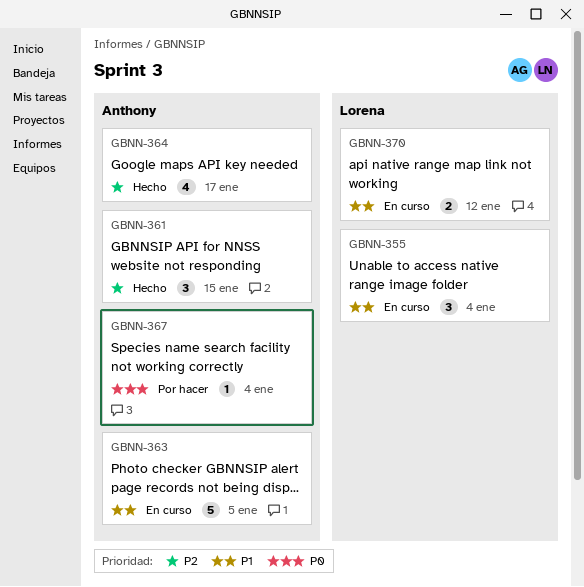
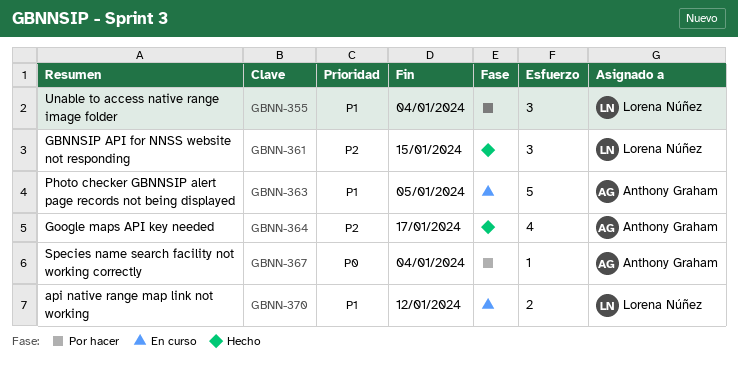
GBNN-355, status: En curso -> Por hacer
GBNN-361, owner: Anthony Graham -> Lorena Núñez

